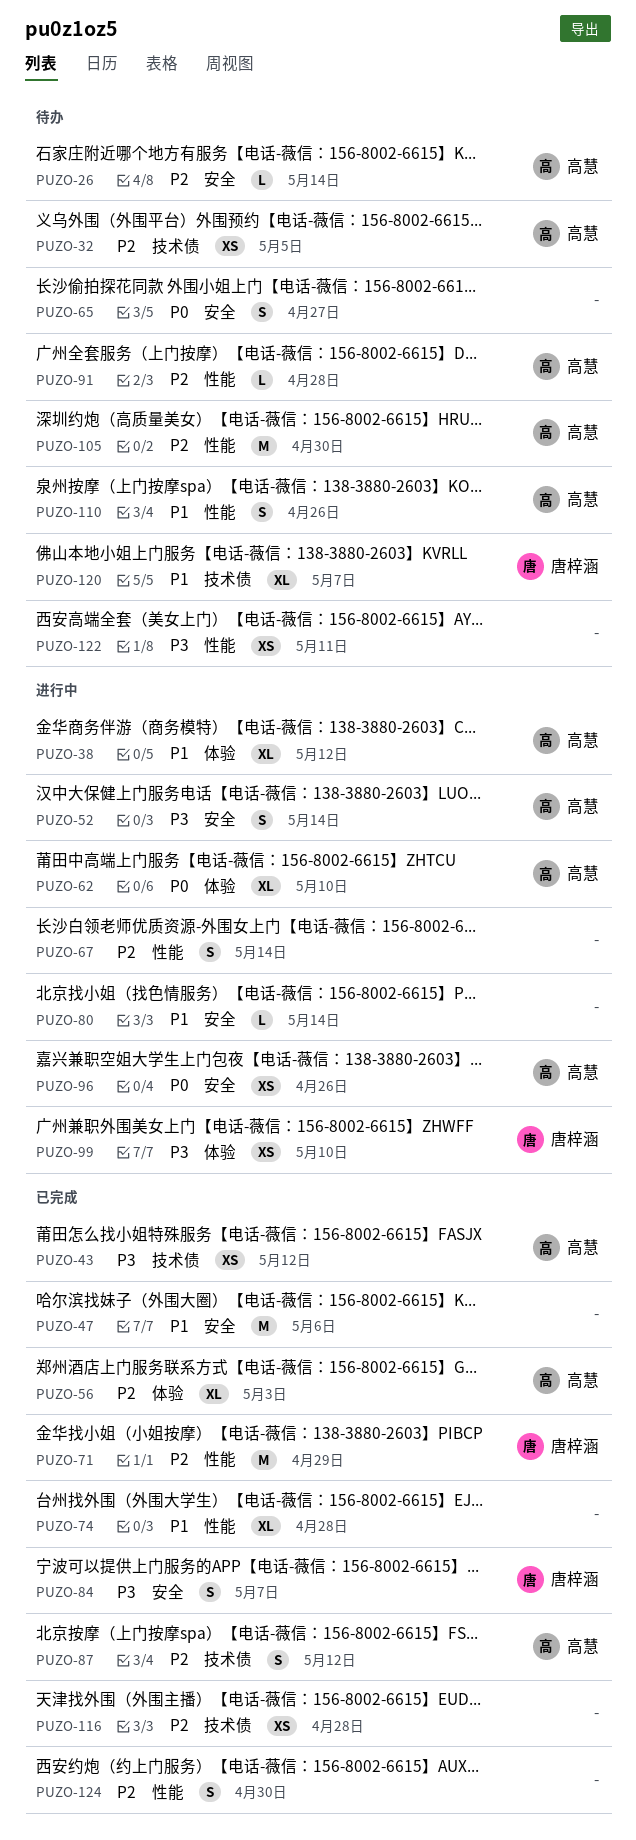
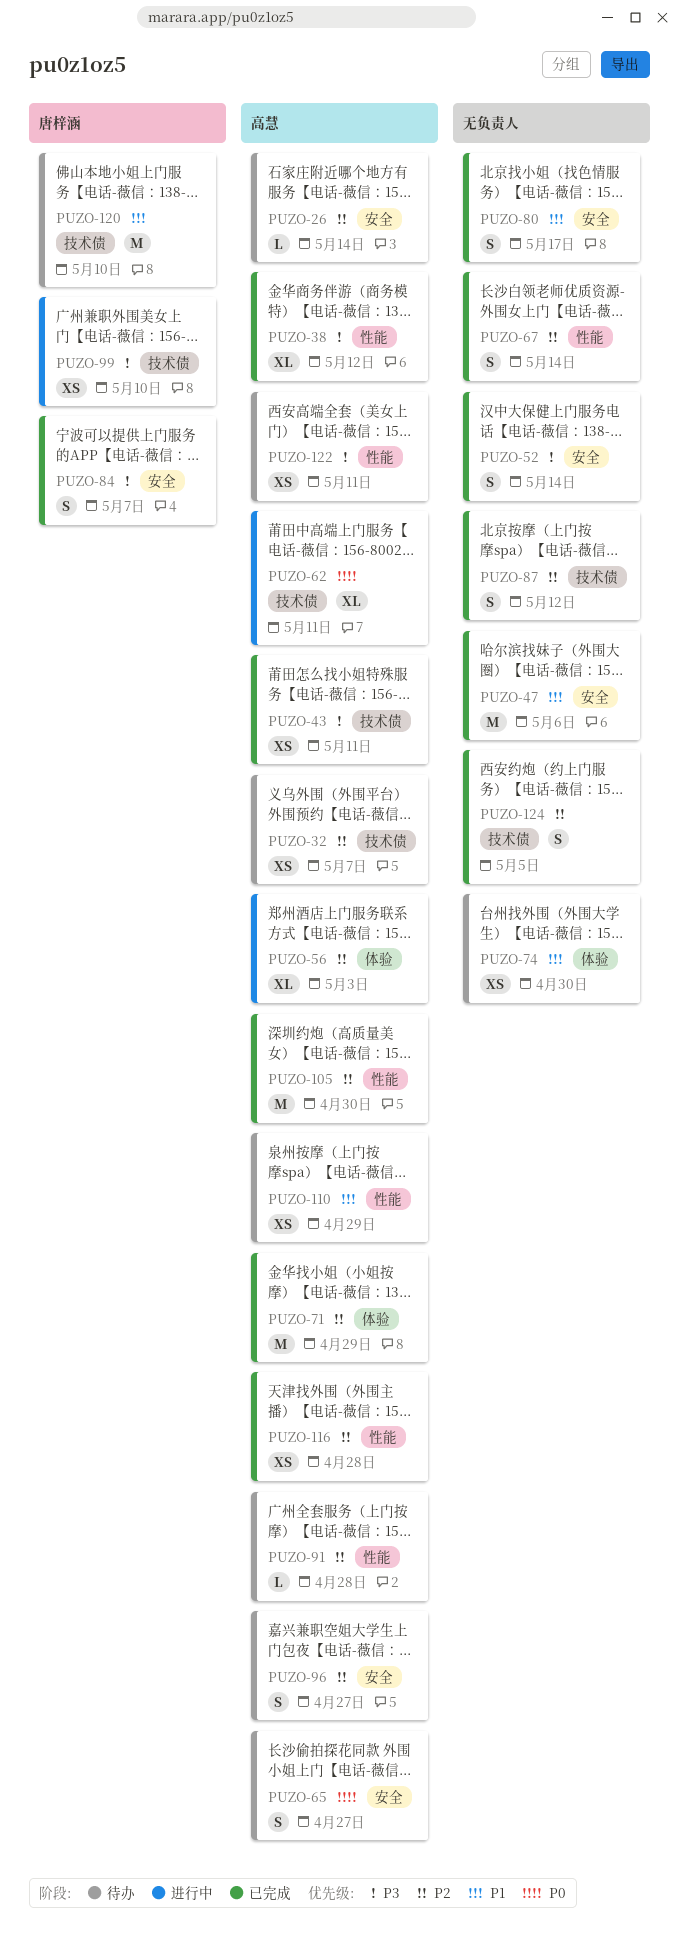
PUZO-32, due: May 5 -> May 7
PUZO-38, status: 进行中 -> 已完成
PUZO-38, priority: P1 -> P3
PUZO-38, label: 体验 -> 性能
PUZO-43, due: May 12 -> May 11
PUZO-52, status: 进行中 -> 已完成
PUZO-52, owner: 高慧 -> none
PUZO-56, status: 已完成 -> 进行中
PUZO-62, label: 体验 -> 技术债
PUZO-62, due: May 10 -> May 11
PUZO-65, owner: none -> 高慧
PUZO-67, status: 进行中 -> 已完成
PUZO-71, owner: 唐梓涵 -> 高慧
PUZO-71, label: 性能 -> 体验
PUZO-74, status: 已完成 -> 待办
PUZO-74, label: 性能 -> 体验
PUZO-74, estimate: XL -> XS
PUZO-74, due: Apr 28 -> Apr 30
PUZO-80, status: 进行中 -> 已完成
PUZO-80, estimate: L -> S
PUZO-80, due: May 14 -> May 17
PUZO-87, owner: 高慧 -> none
PUZO-96, status: 进行中 -> 待办
PUZO-96, priority: P0 -> P2
PUZO-96, estimate: XS -> S
PUZO-96, due: Apr 26 -> Apr 27
PUZO-99, label: 体验 -> 技术债
PUZO-105, status: 待办 -> 已完成
PUZO-110, estimate: S -> XS
PUZO-110, due: Apr 26 -> Apr 29
PUZO-116, owner: none -> 高慧
PUZO-116, label: 技术债 -> 性能
PUZO-120, estimate: XL -> M
PUZO-120, due: May 7 -> May 10
PUZO-122, owner: none -> 高慧
PUZO-124, label: 性能 -> 技术债
PUZO-124, due: Apr 30 -> May 5

